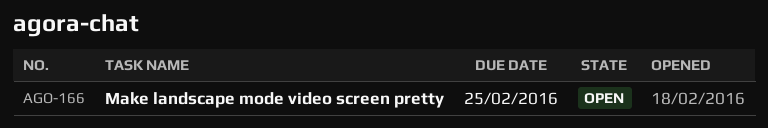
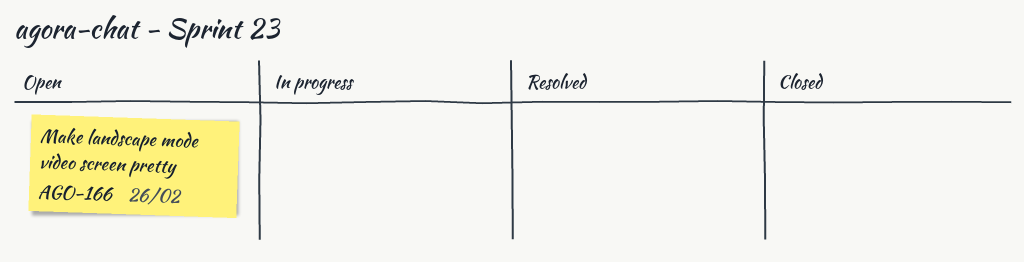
AGO-166, due: Feb 25 -> Feb 26

